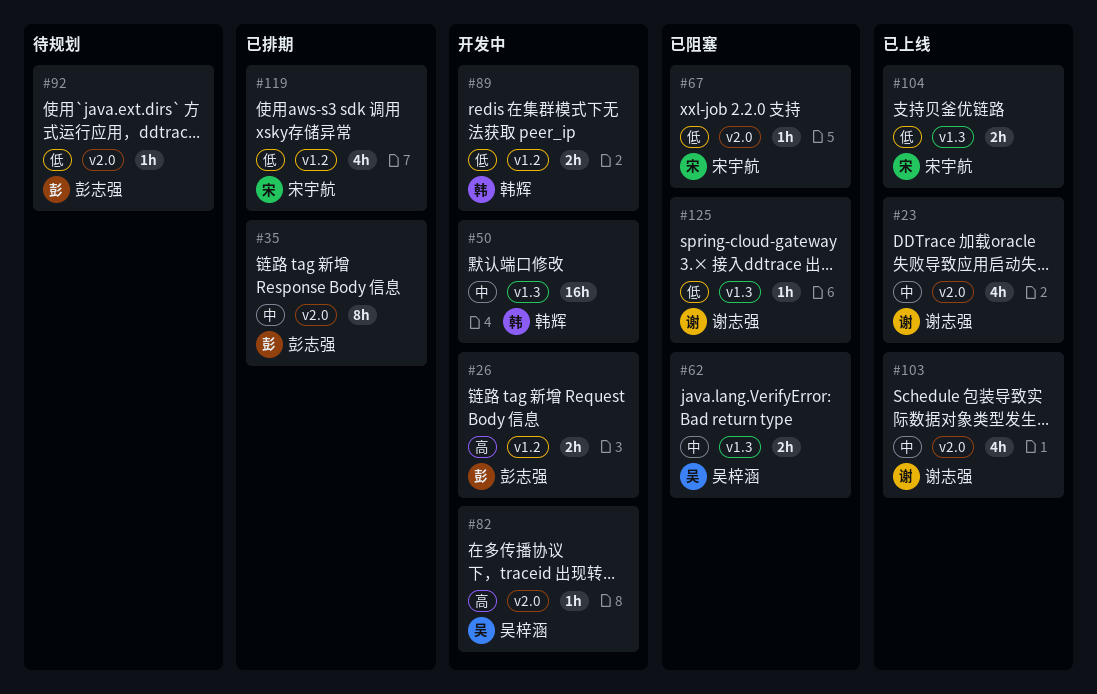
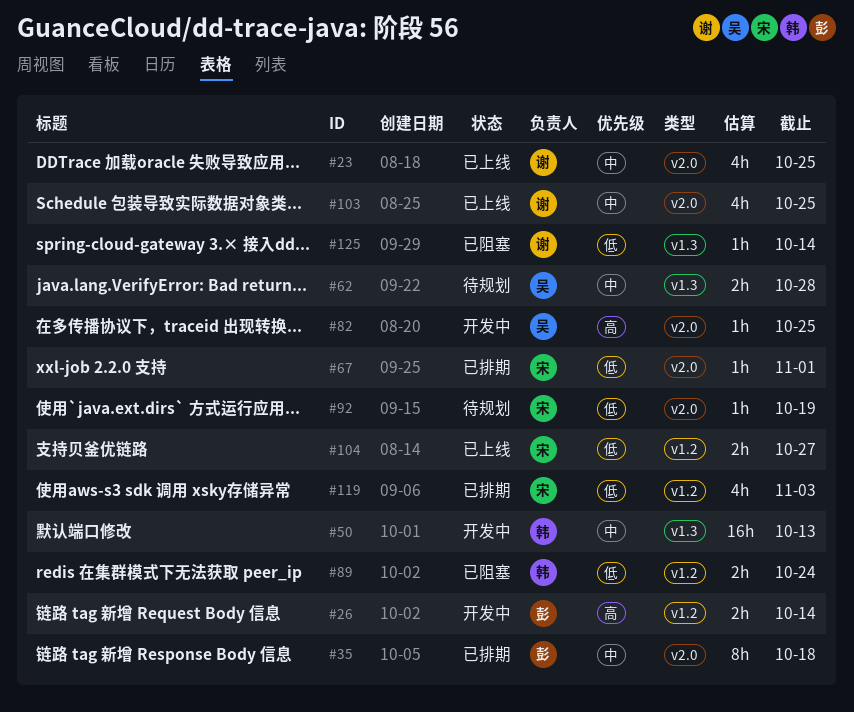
#62, status: 已阻塞 -> 待规划
#67, status: 已阻塞 -> 已排期
#89, status: 开发中 -> 已阻塞
#92, owner: 彭志强 -> 宋宇航
#104, label: v1.3 -> v1.2

